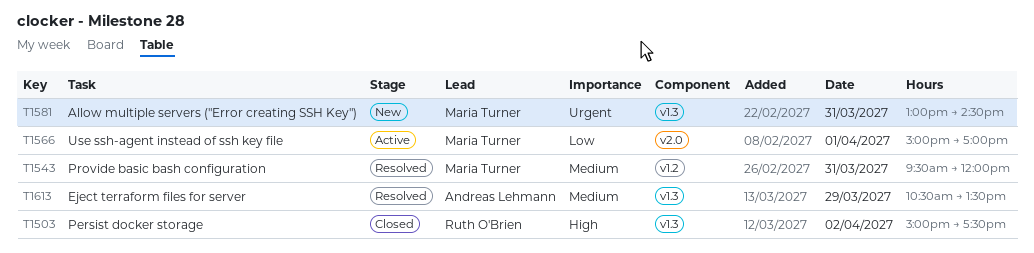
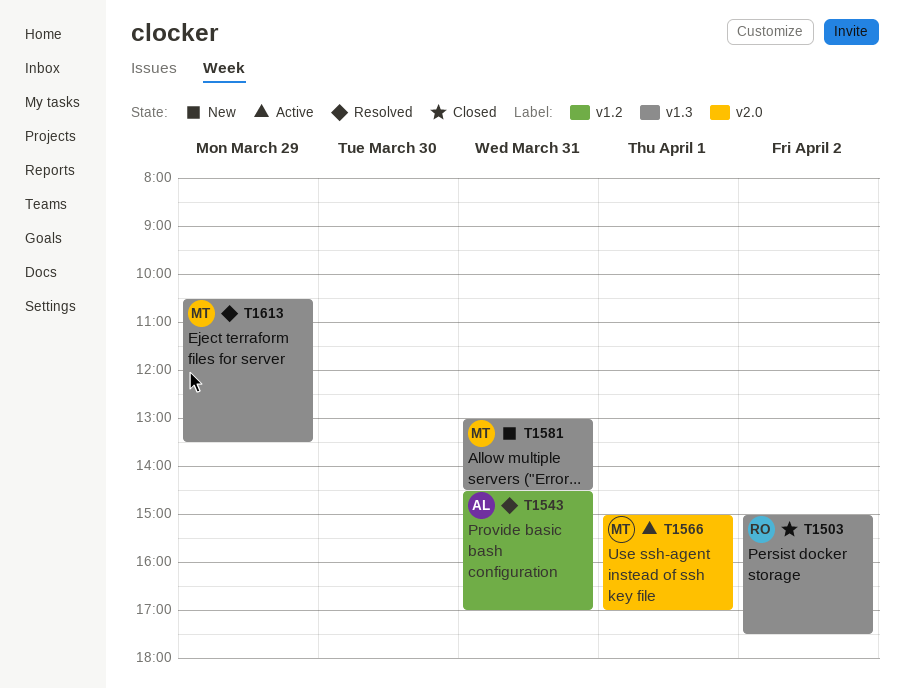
T1543, owner: Maria Turner -> Andreas Lehmann
T1543, begins: 09:30 -> 14:30
T1543, ends: 12:00 -> 17:00
T1613, owner: Andreas Lehmann -> Maria Turner

